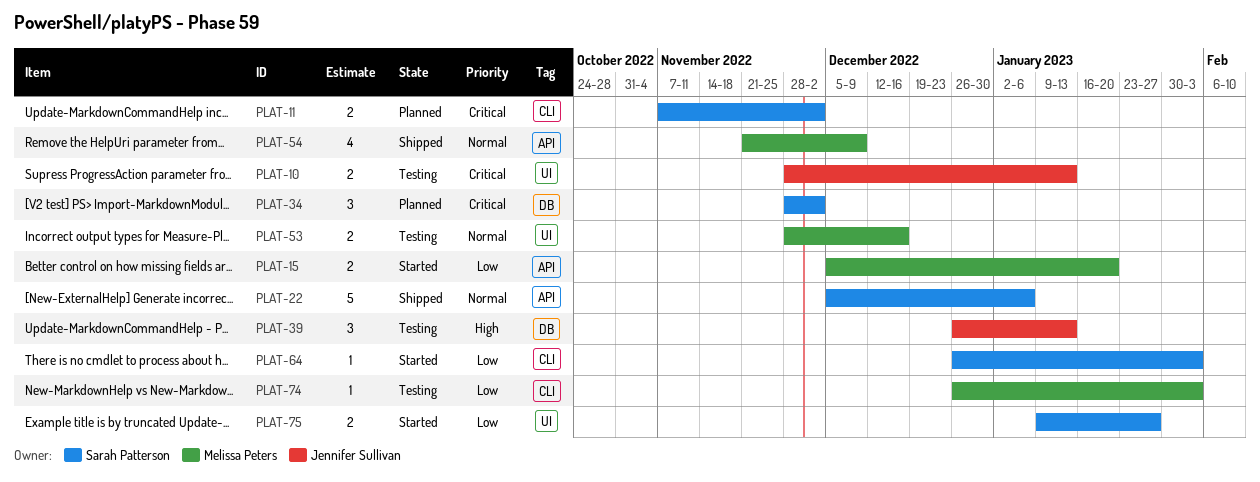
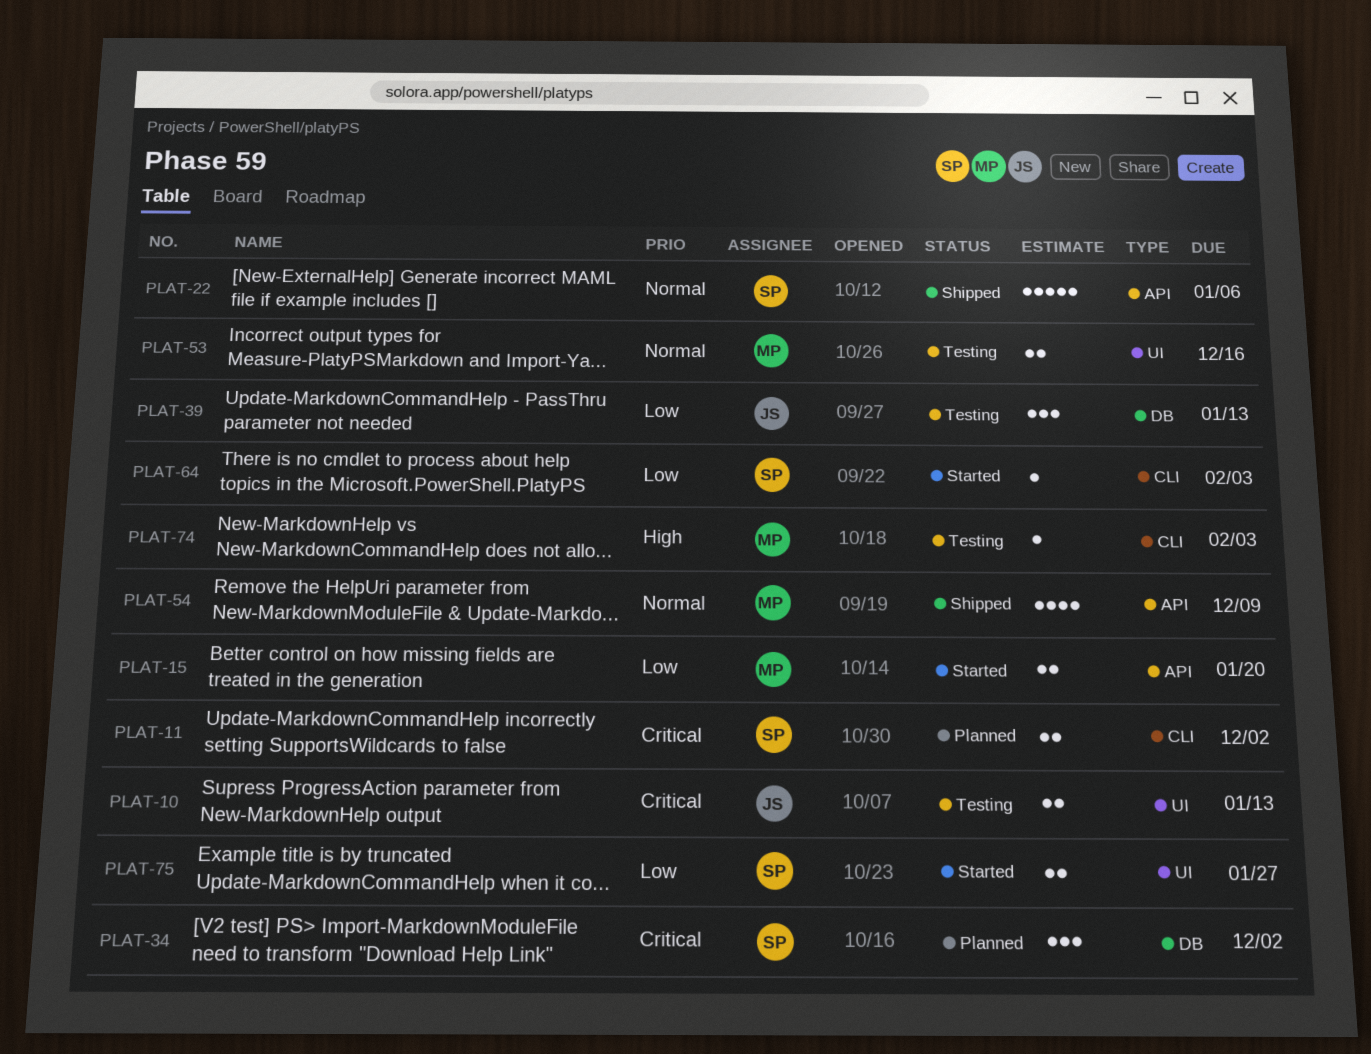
PLAT-39, priority: High -> Low
PLAT-74, priority: Low -> High

